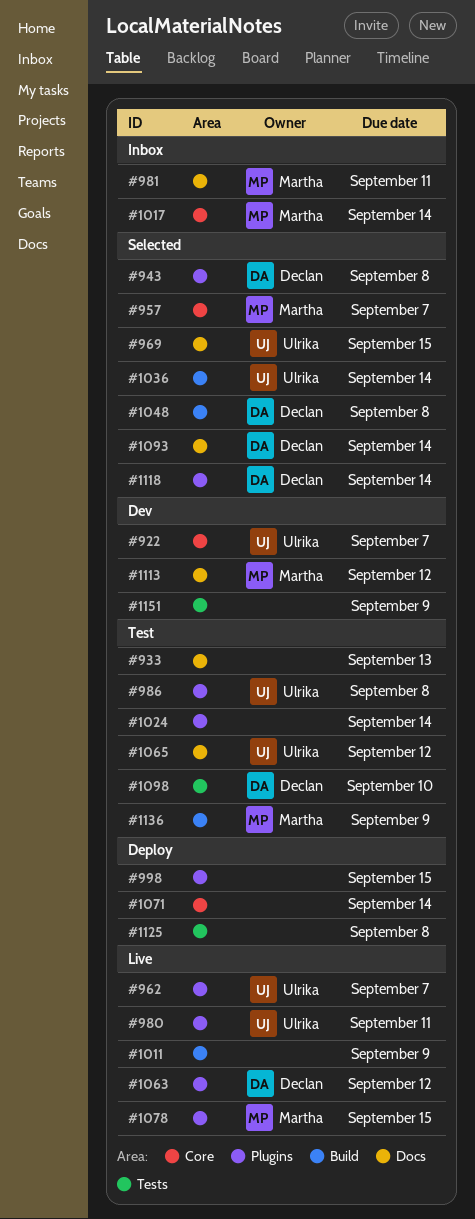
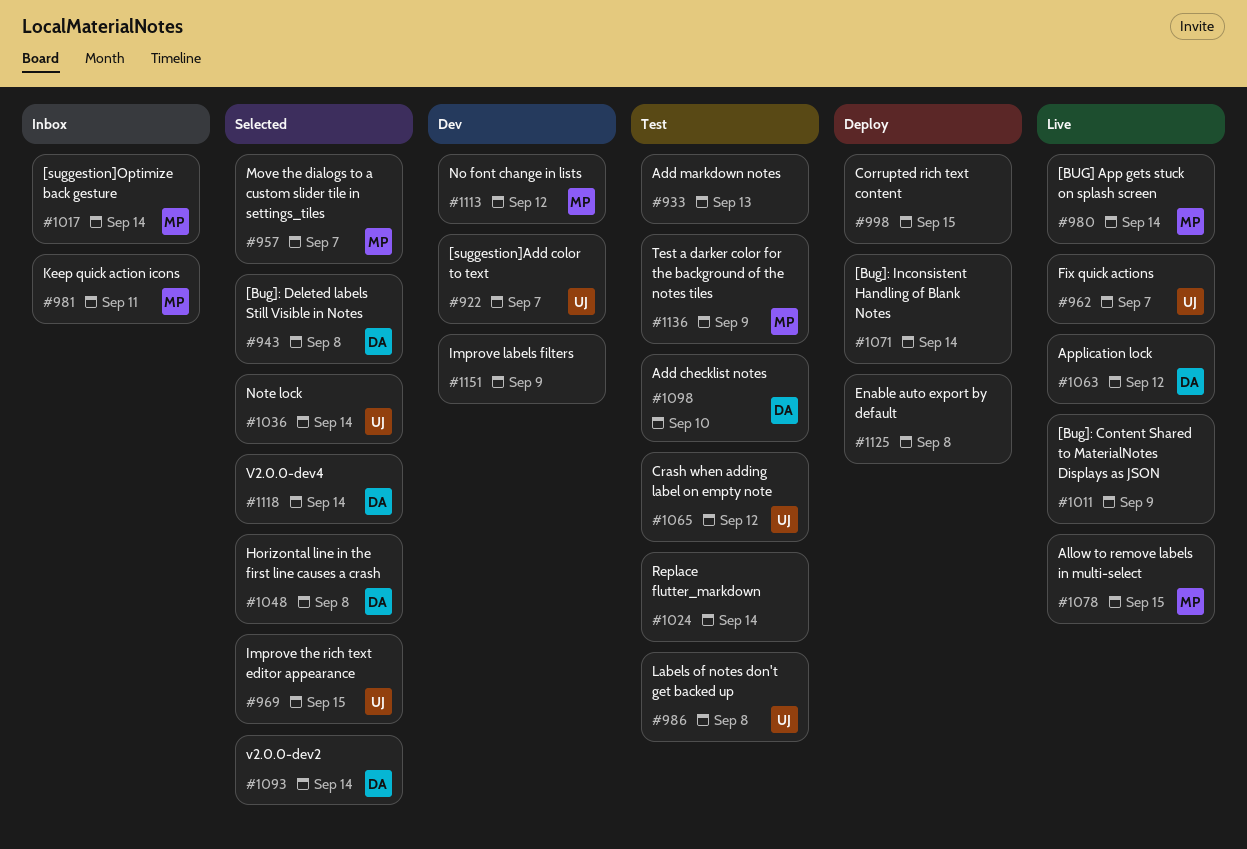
#980, owner: Ulrika -> Martha
#980, due: Sep 11 -> Sep 14

